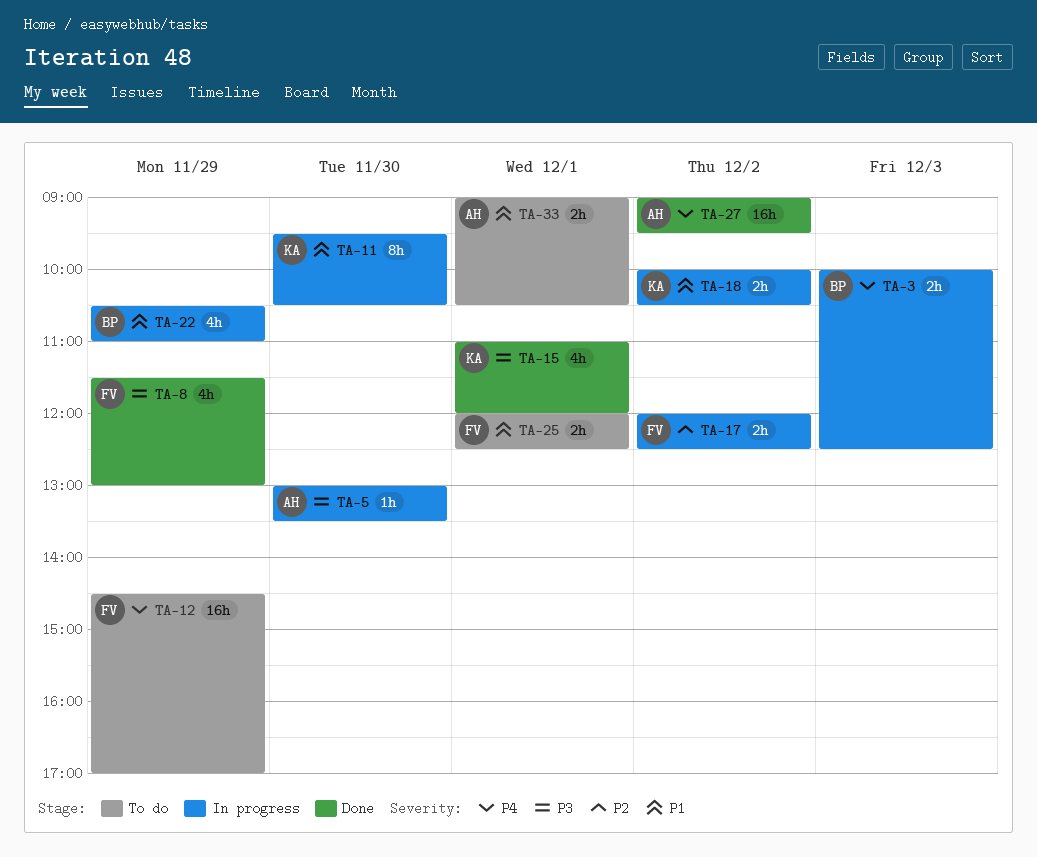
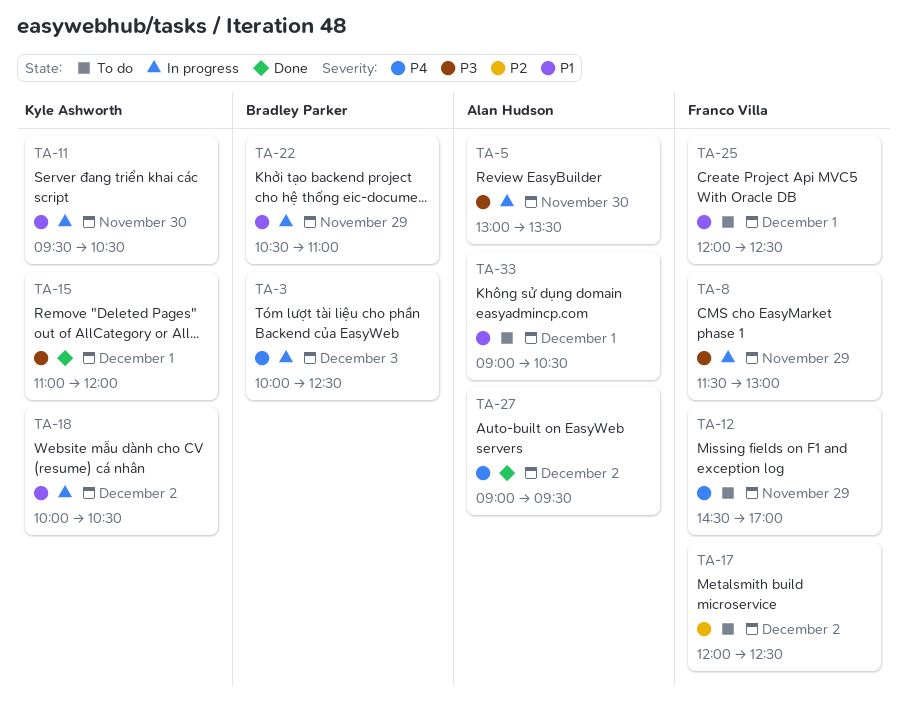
TA-8, status: Done -> In progress
TA-17, status: In progress -> To do

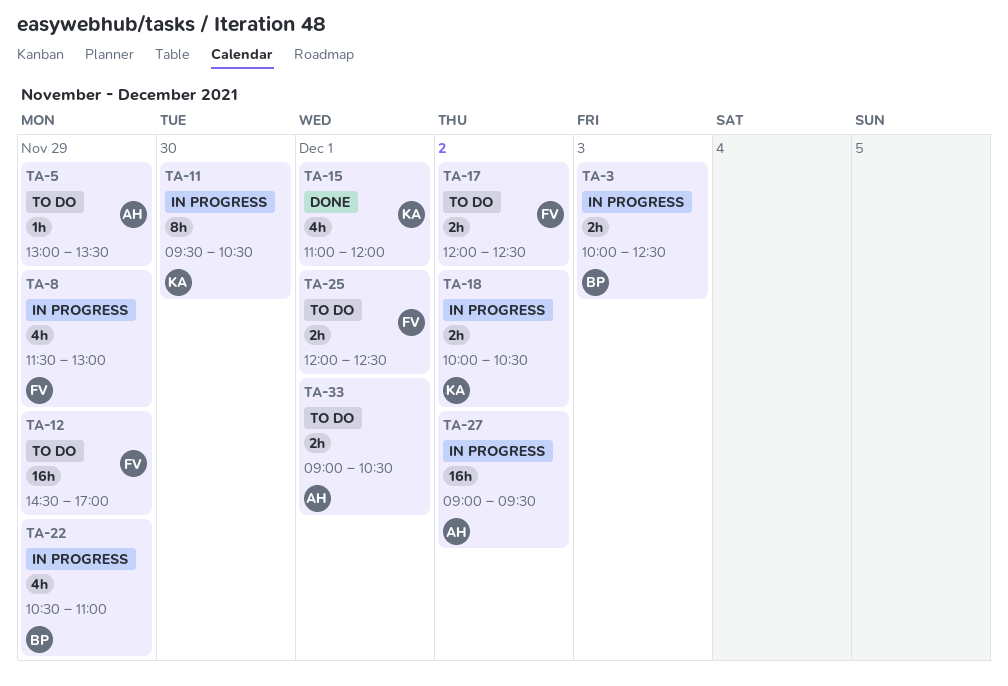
TA-5, status: In progress -> To do
TA-5, day: Nov 30 -> Nov 29
TA-27, status: Done -> In progress

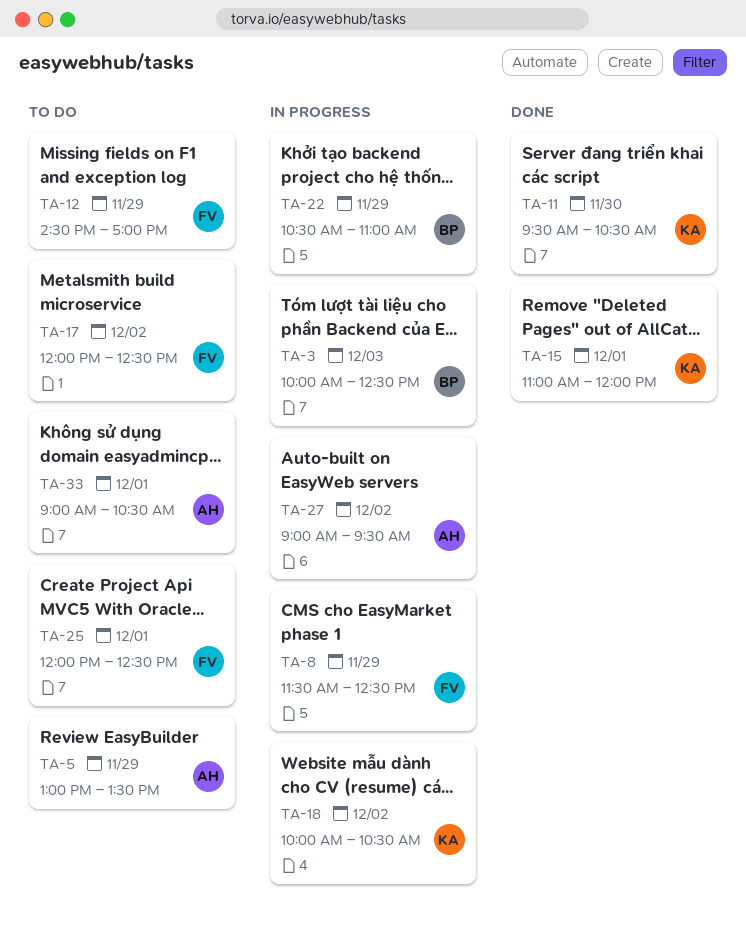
TA-8, ends: 13:00 -> 12:30
TA-11, status: In progress -> Done

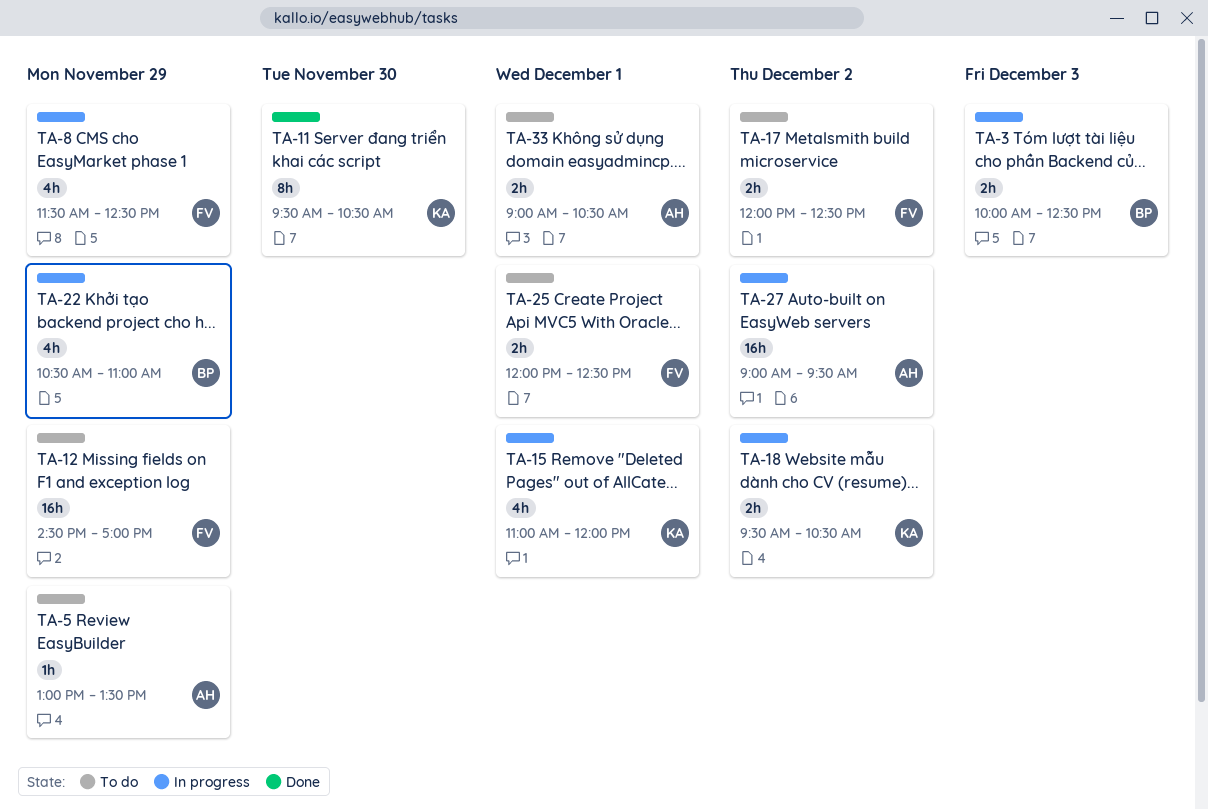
TA-15, status: Done -> In progress
TA-18, begins: 10:00 -> 09:30

